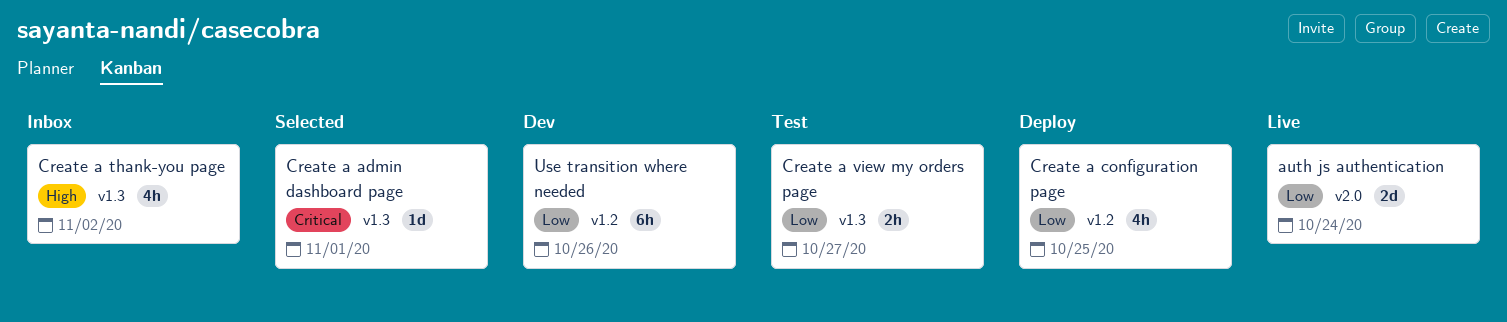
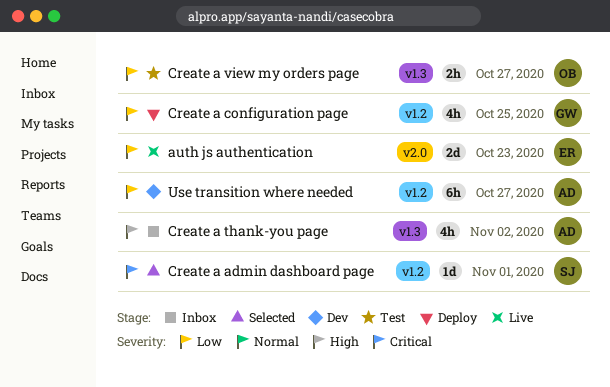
auth js authentication, due: Oct 24 -> Oct 23
Create a admin dashboard page, label: v1.3 -> v1.2
Use transition where needed, due: Oct 26 -> Oct 27

